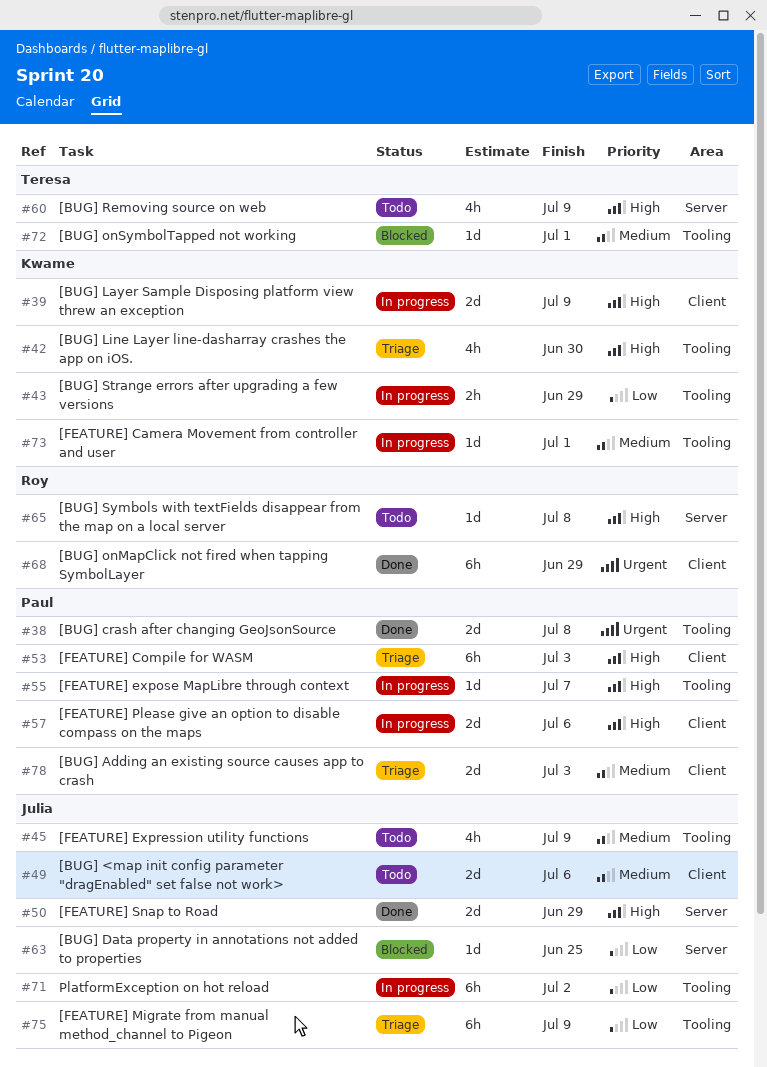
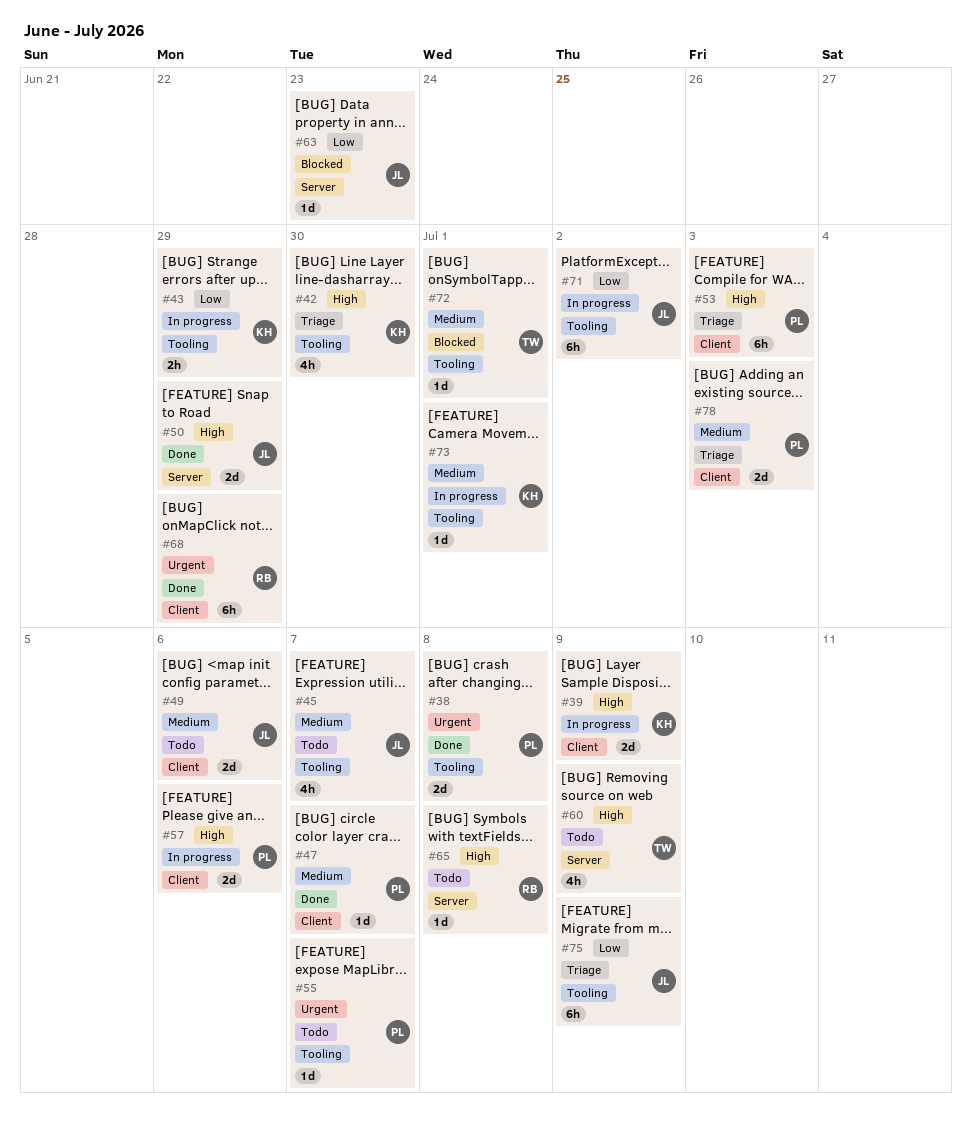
#45, due: Jul 9 -> Jul 7
#47: none -> present
#55, status: In progress -> Todo
#55, priority: High -> Urgent
#63, due: Jun 25 -> Jun 23

